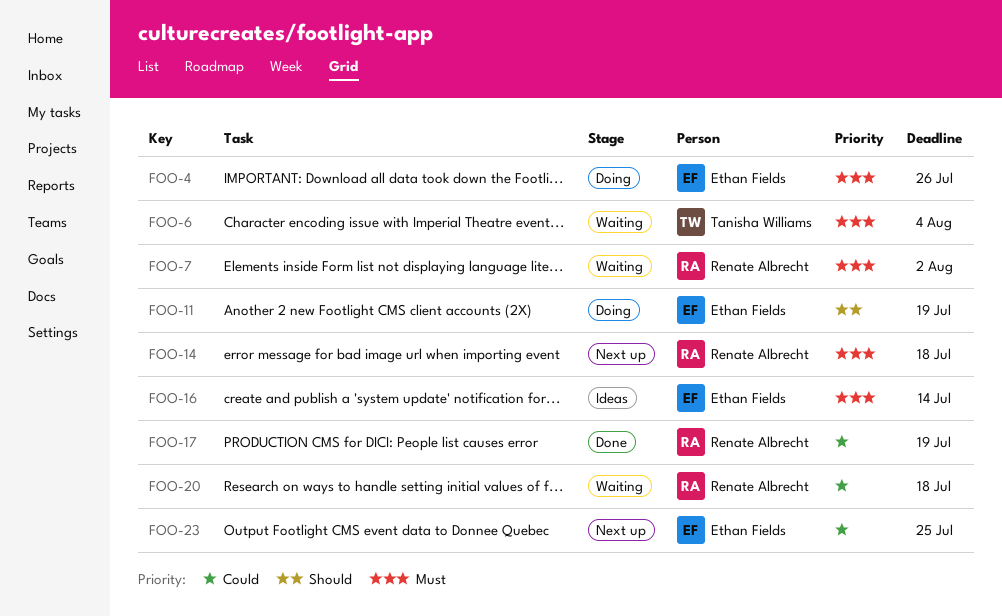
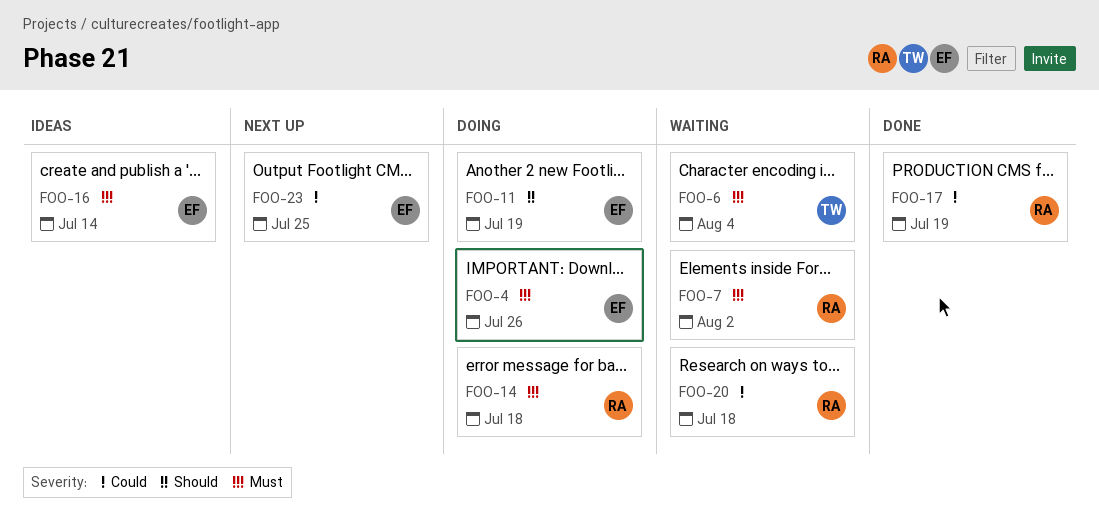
FOO-14, status: Next up -> Doing

